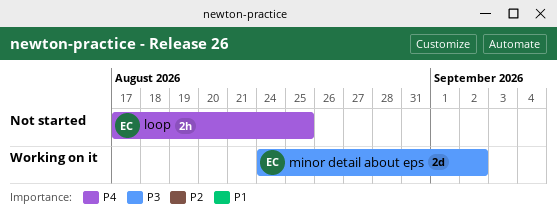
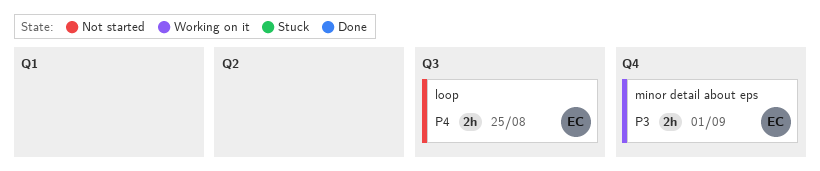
minor detail about eps, estimate: 2d -> 2h
minor detail about eps, due: Sep 2 -> Sep 1

